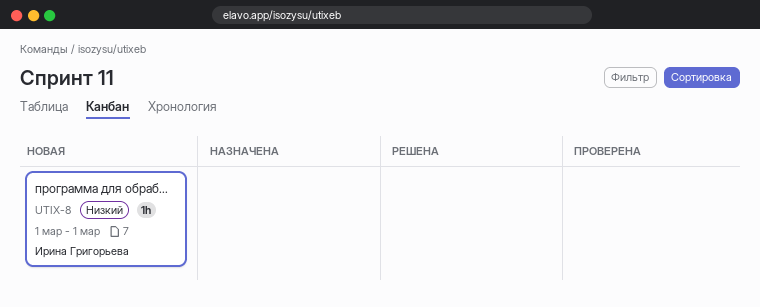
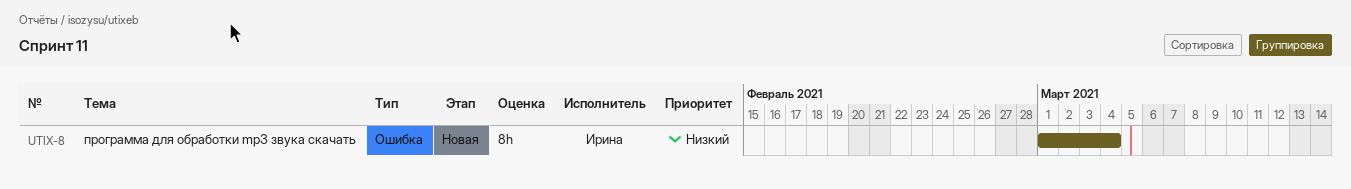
UTIX-8, estimate: 1h -> 8h
UTIX-8, due: Mar 1 -> Mar 4

